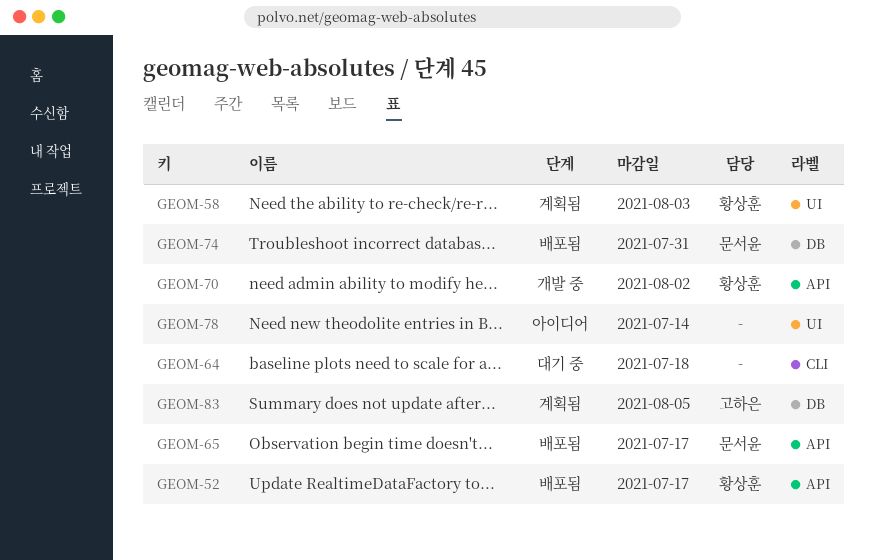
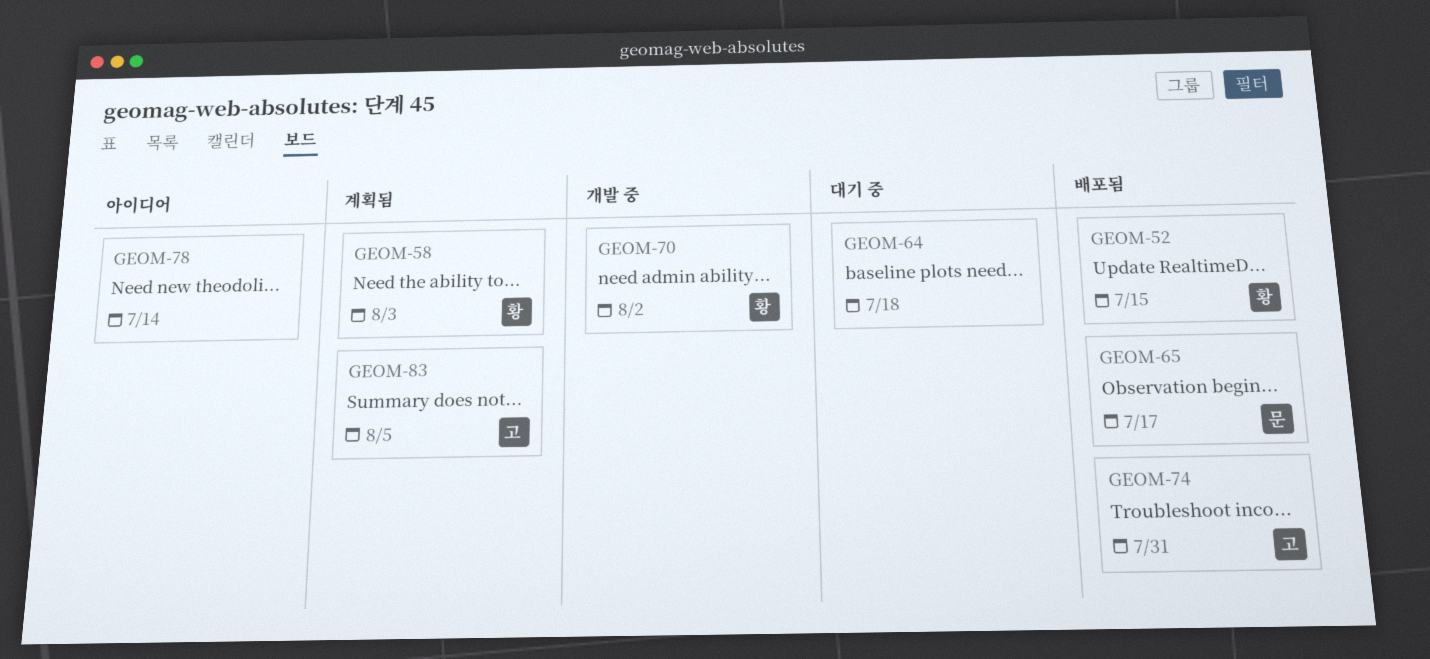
GEOM-52, due: Jul 17 -> Jul 15
GEOM-74, owner: 문서윤 -> 고하은

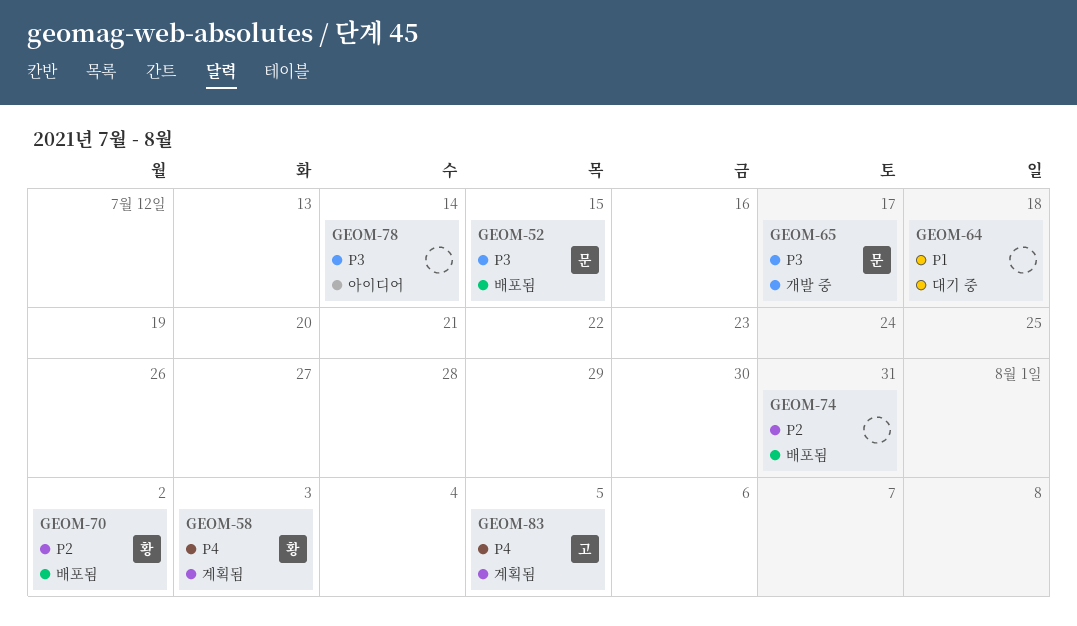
GEOM-52, owner: 황 -> 문
GEOM-65, status: 배포됨 -> 개발 중
GEOM-70, status: 개발 중 -> 배포됨
GEOM-74, owner: 고 -> none

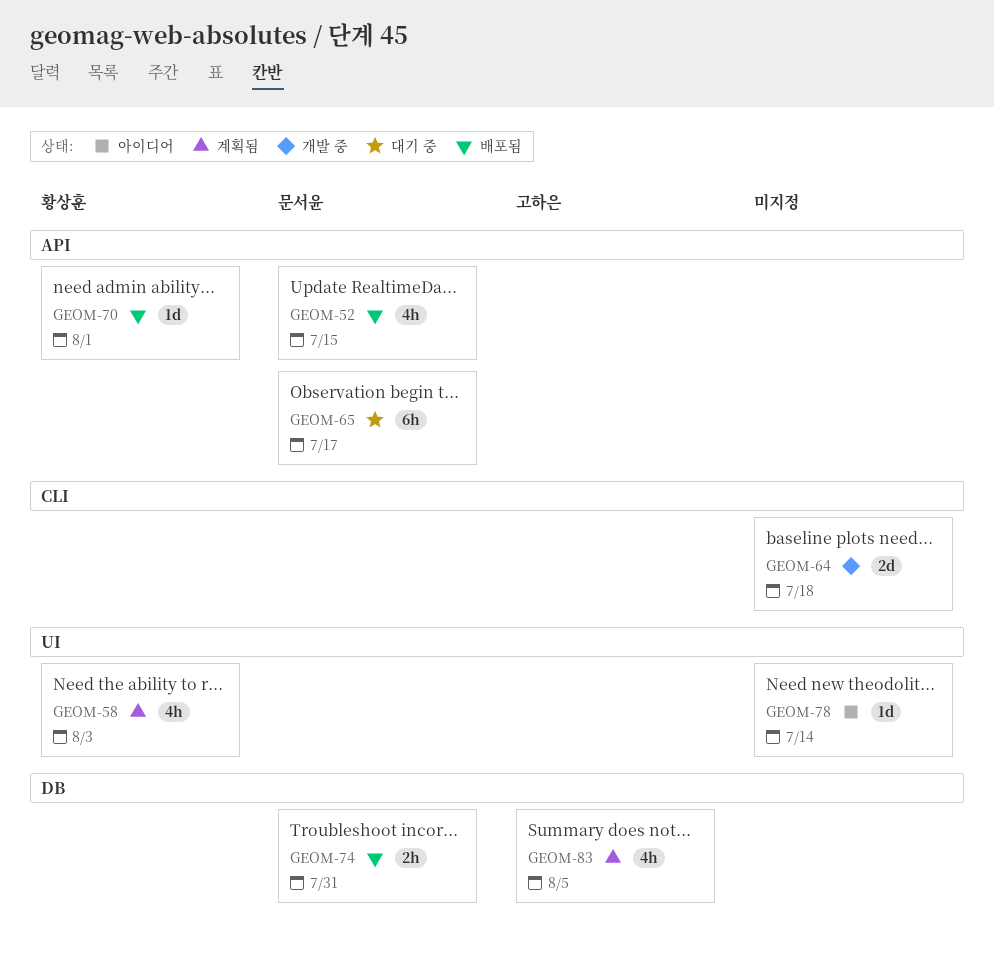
GEOM-64, status: 대기 중 -> 개발 중
GEOM-65, status: 개발 중 -> 대기 중
GEOM-70, due: Aug 2 -> Aug 1
GEOM-74, owner: none -> 문서윤

